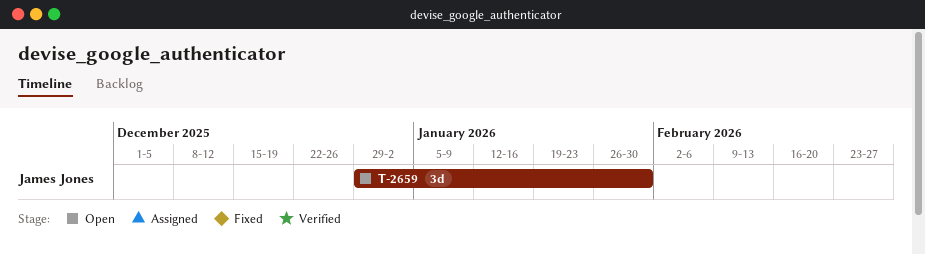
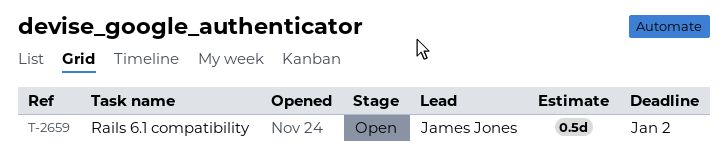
T-2659, estimate: 3d -> 0.5d
T-2659, due: Jan 30 -> Jan 2

